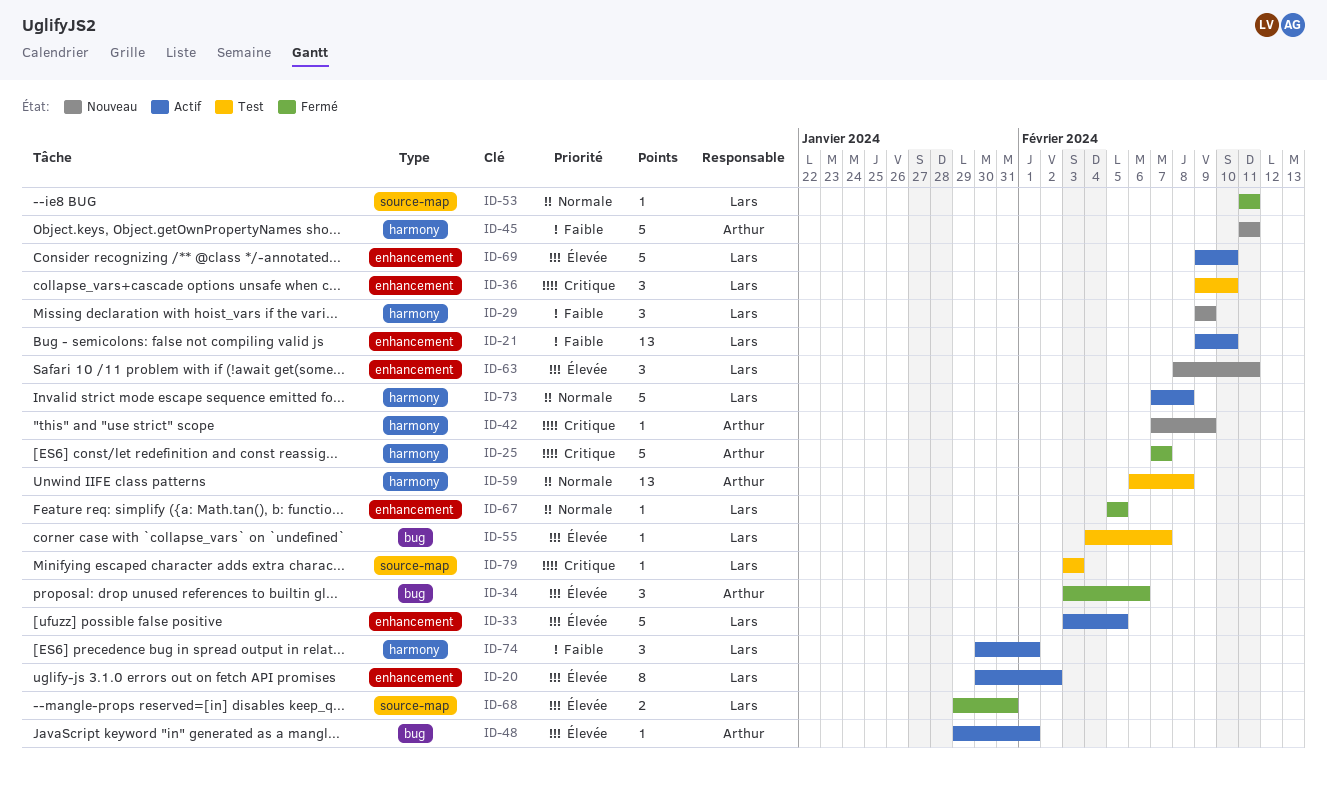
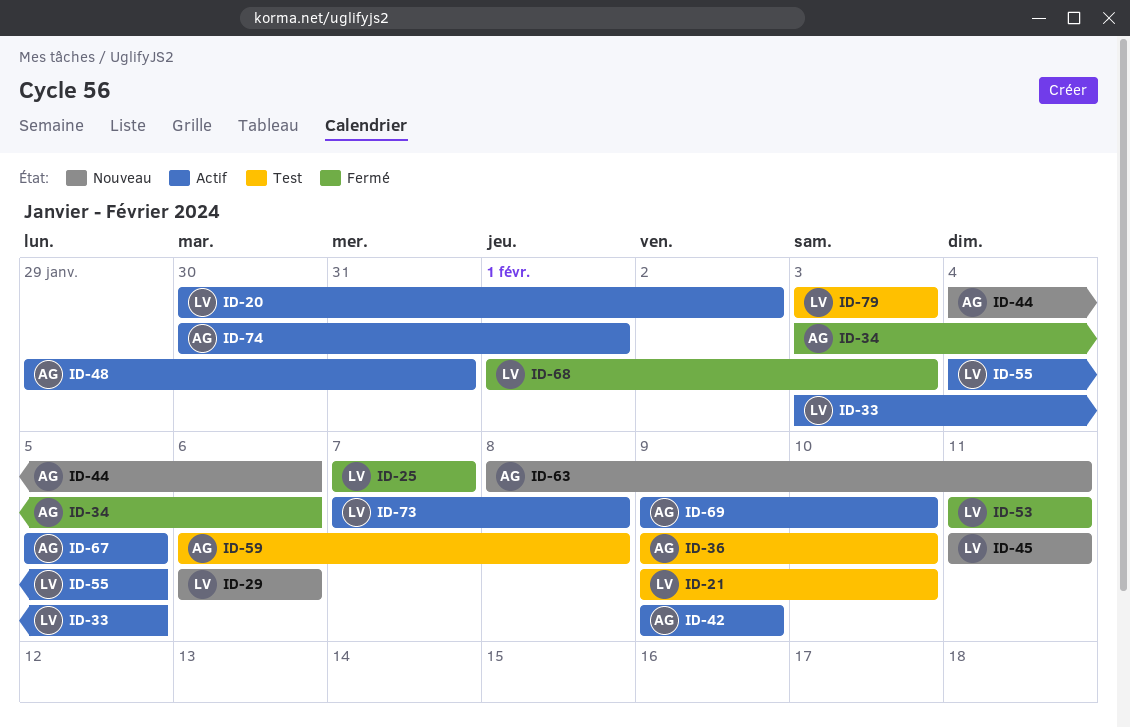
ID-21, status: Actif -> Test
ID-25, owner: Arthur -> Lars
ID-29, start: Feb 9 -> Feb 6
ID-29, due: Feb 9 -> Feb 6
ID-36, owner: Lars -> Arthur
ID-42, status: Nouveau -> Actif
ID-42, start: Feb 7 -> Feb 9
ID-44: none -> present
ID-45, owner: Arthur -> Lars
ID-48, due: Feb 1 -> Jan 31
ID-55, status: Test -> Actif
ID-55, due: Feb 7 -> Feb 5
ID-63, owner: Lars -> Arthur
ID-67, status: Fermé -> Actif
ID-67, owner: Lars -> Arthur
ID-68, start: Jan 29 -> Feb 1
ID-68, due: Jan 31 -> Feb 3
ID-69, owner: Lars -> Arthur
ID-74, owner: Lars -> Arthur

